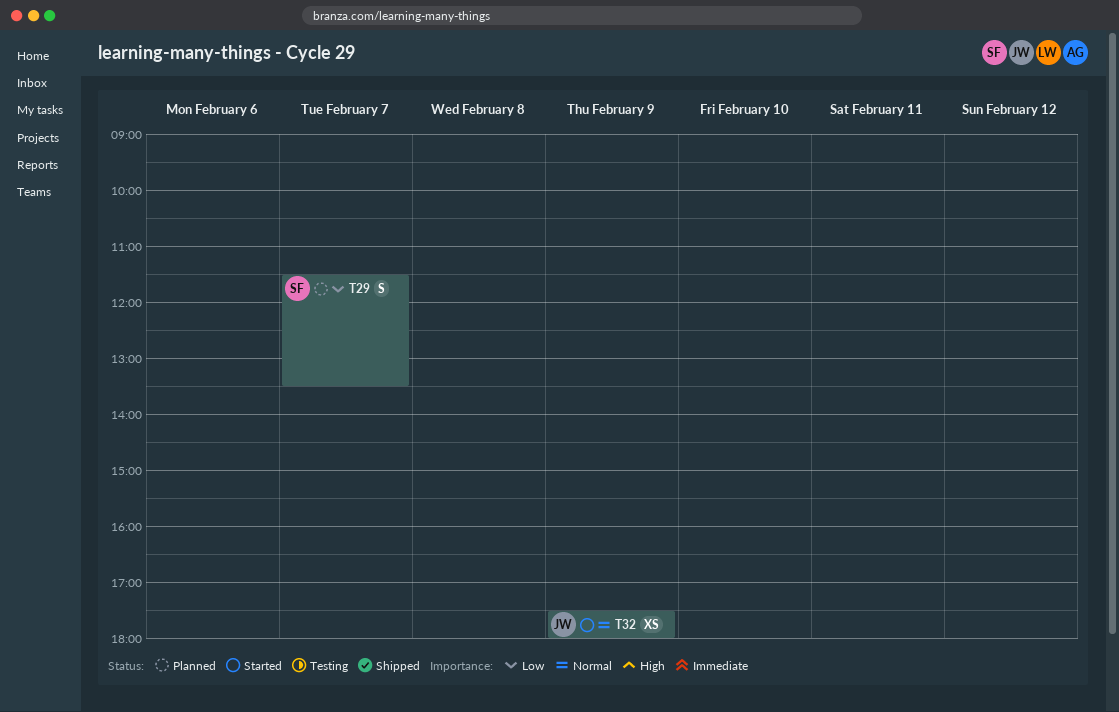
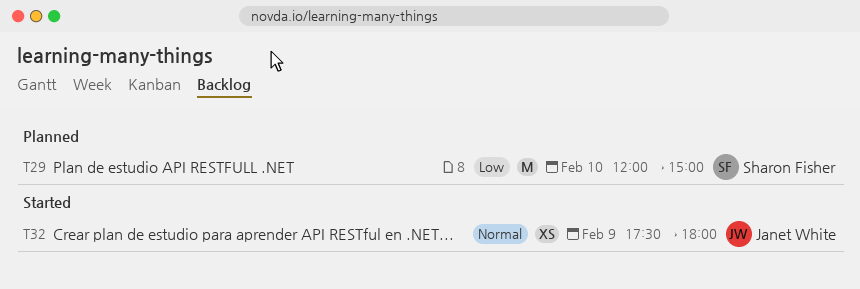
T29, estimate: S -> M
T29, day: Feb 7 -> Feb 10
T29, begins: 11:30 -> 12:00
T29, ends: 13:30 -> 15:00

